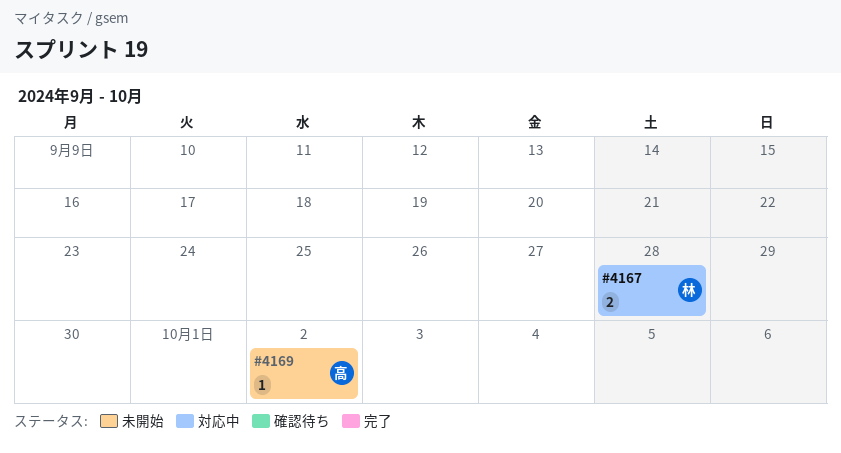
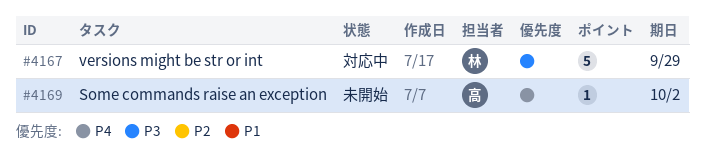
#4167, estimate: 2 -> 5
#4167, due: Sep 28 -> Sep 29

